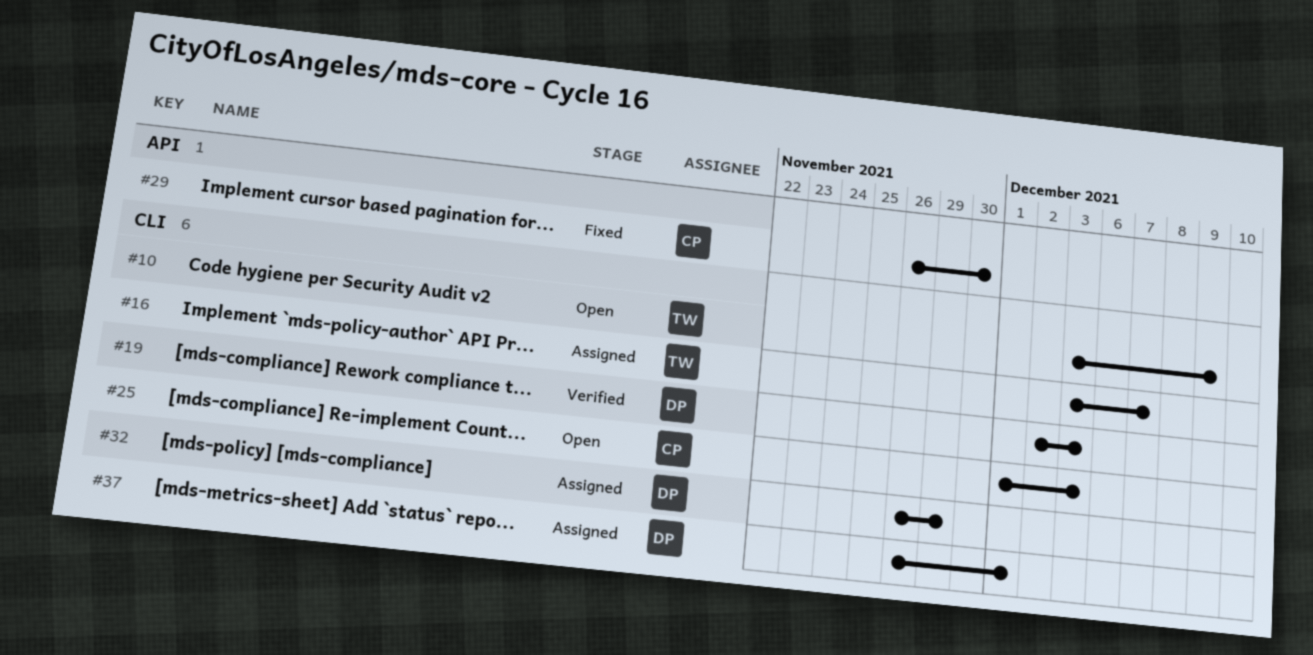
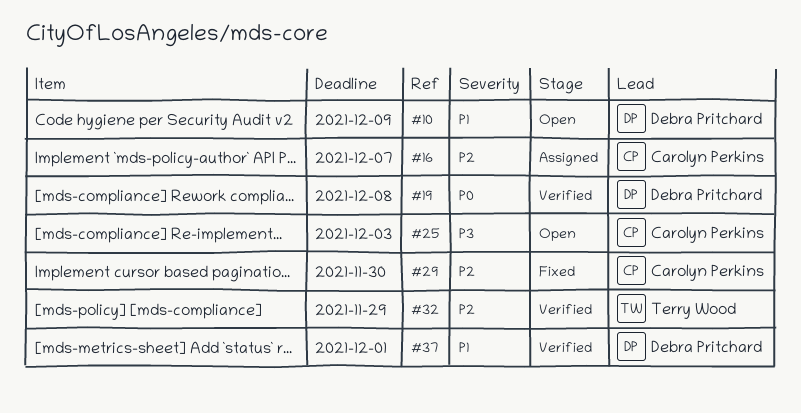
#10, owner: Terry Wood -> Debra Pritchard
#16, owner: Terry Wood -> Carolyn Perkins
#19, due: Dec 3 -> Dec 8
#32, status: Assigned -> Verified
#32, owner: Debra Pritchard -> Terry Wood
#37, status: Assigned -> Verified

